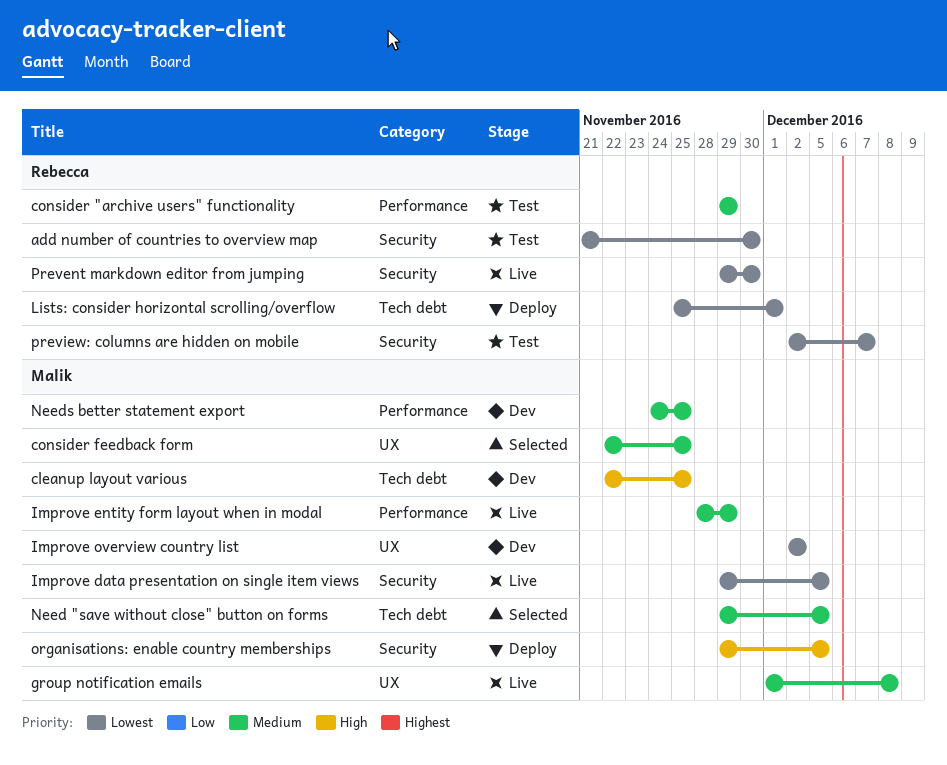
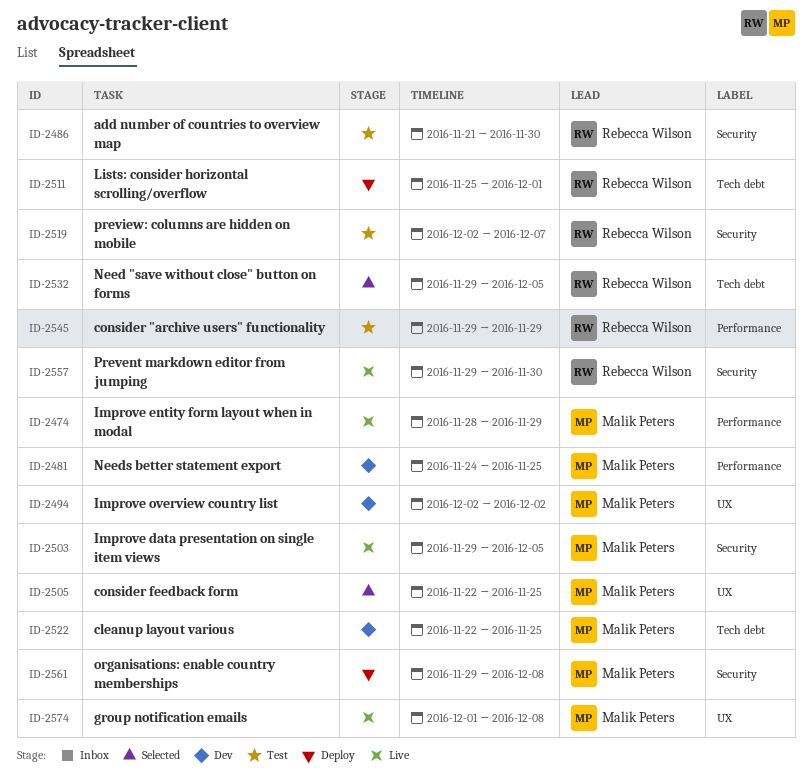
Need "save without close" button on forms, owner: Malik Peters -> Rebecca Wilson
organisations: enable country memberships, due: Dec 5 -> Dec 8

